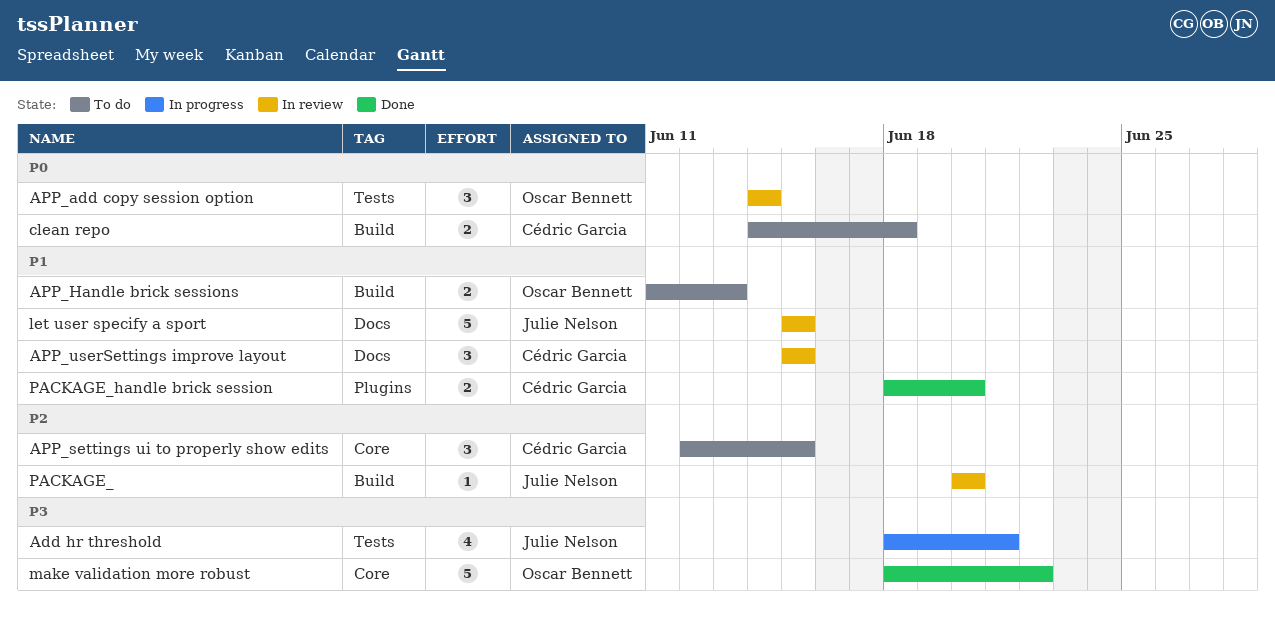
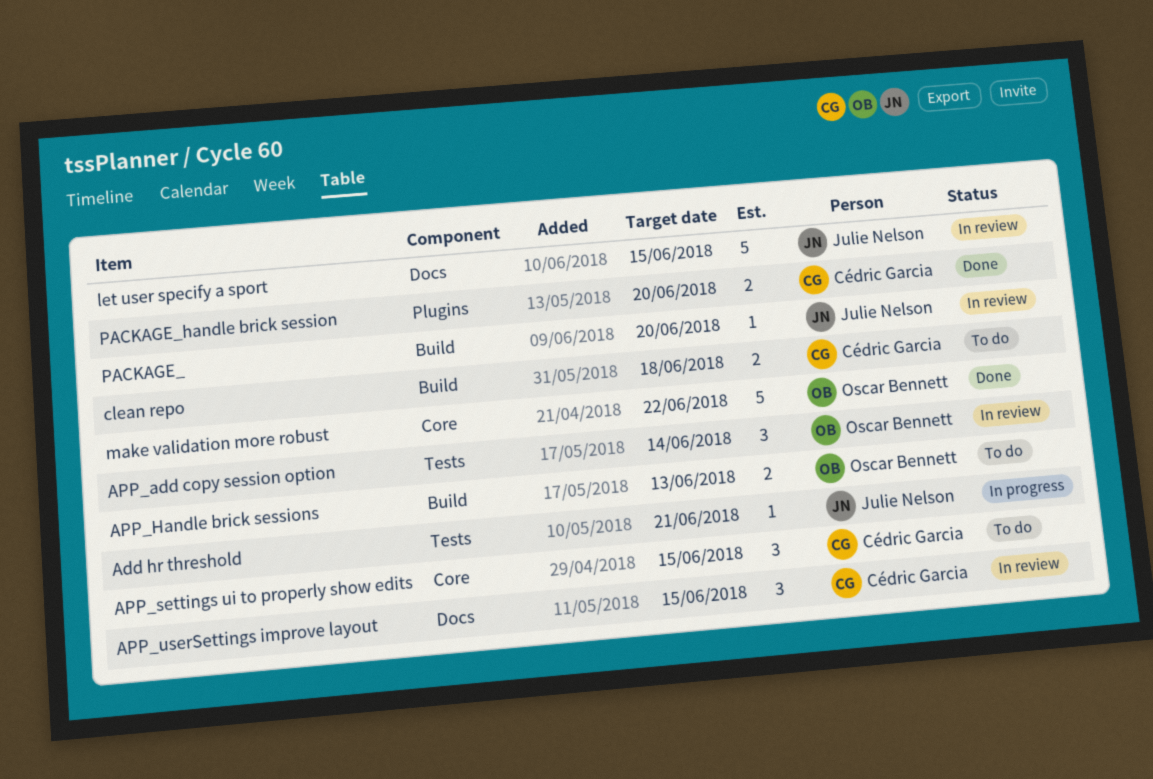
Add hr threshold, estimate: 4 -> 1

